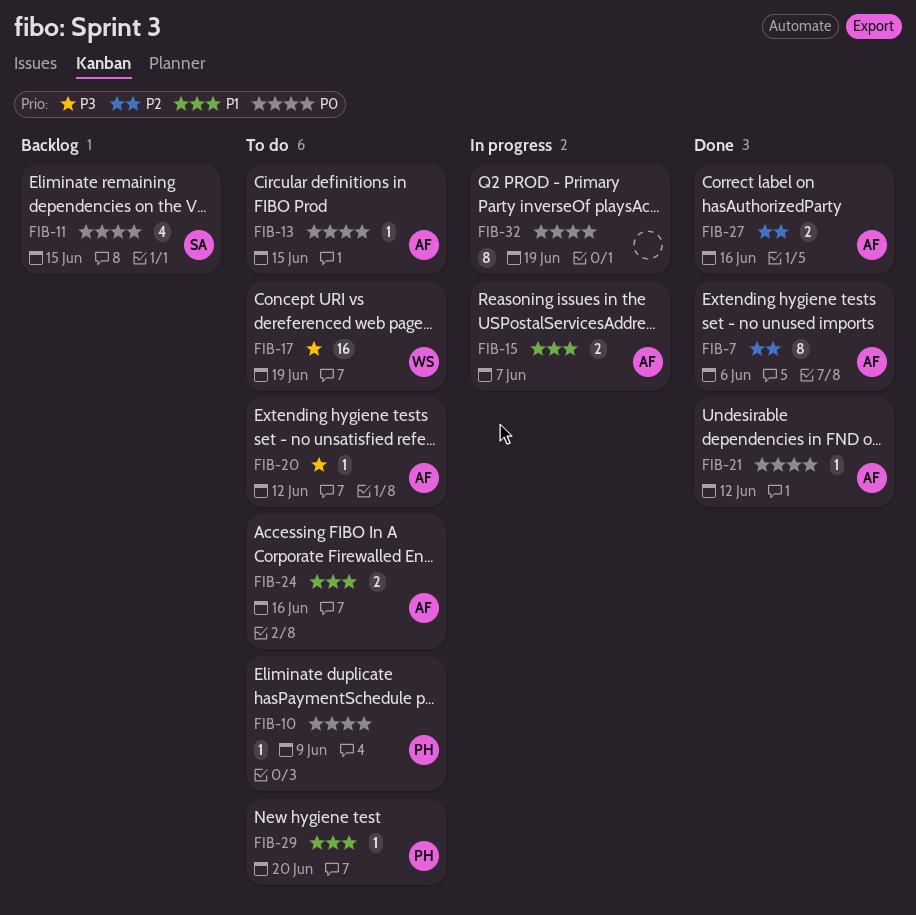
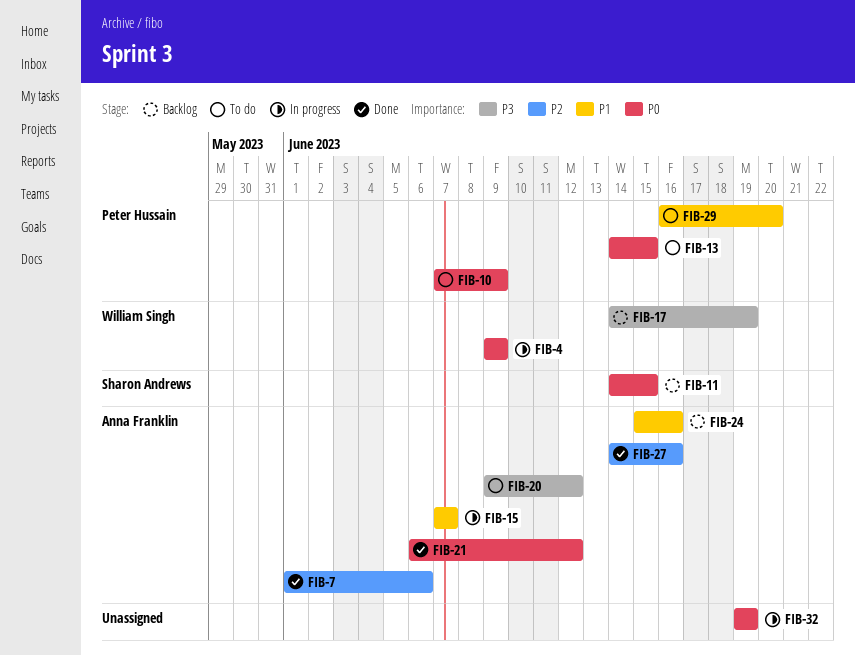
FIB-4: none -> present
FIB-13, owner: Anna Franklin -> Peter Hussain
FIB-17, status: To do -> Backlog
FIB-24, status: To do -> Backlog

